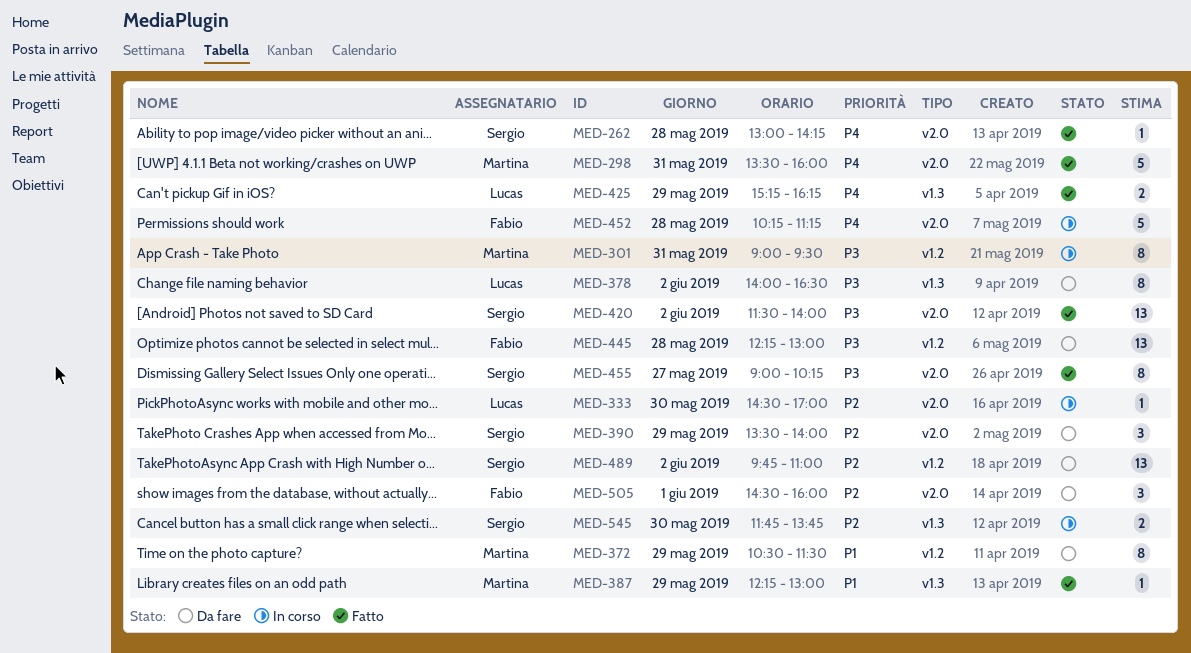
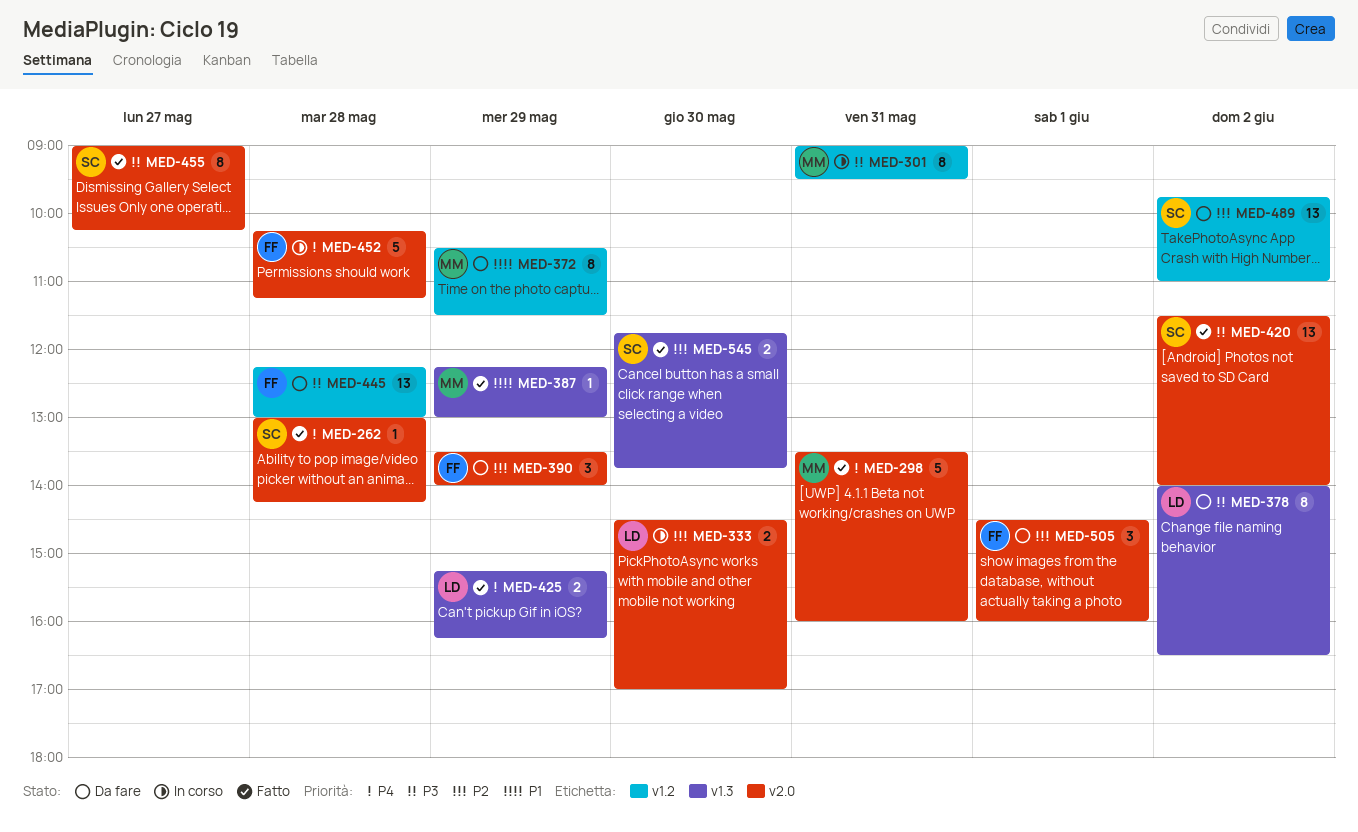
MED-333, estimate: 1 -> 2
MED-390, owner: Sergio -> Fabio
MED-545, status: In corso -> Fatto

